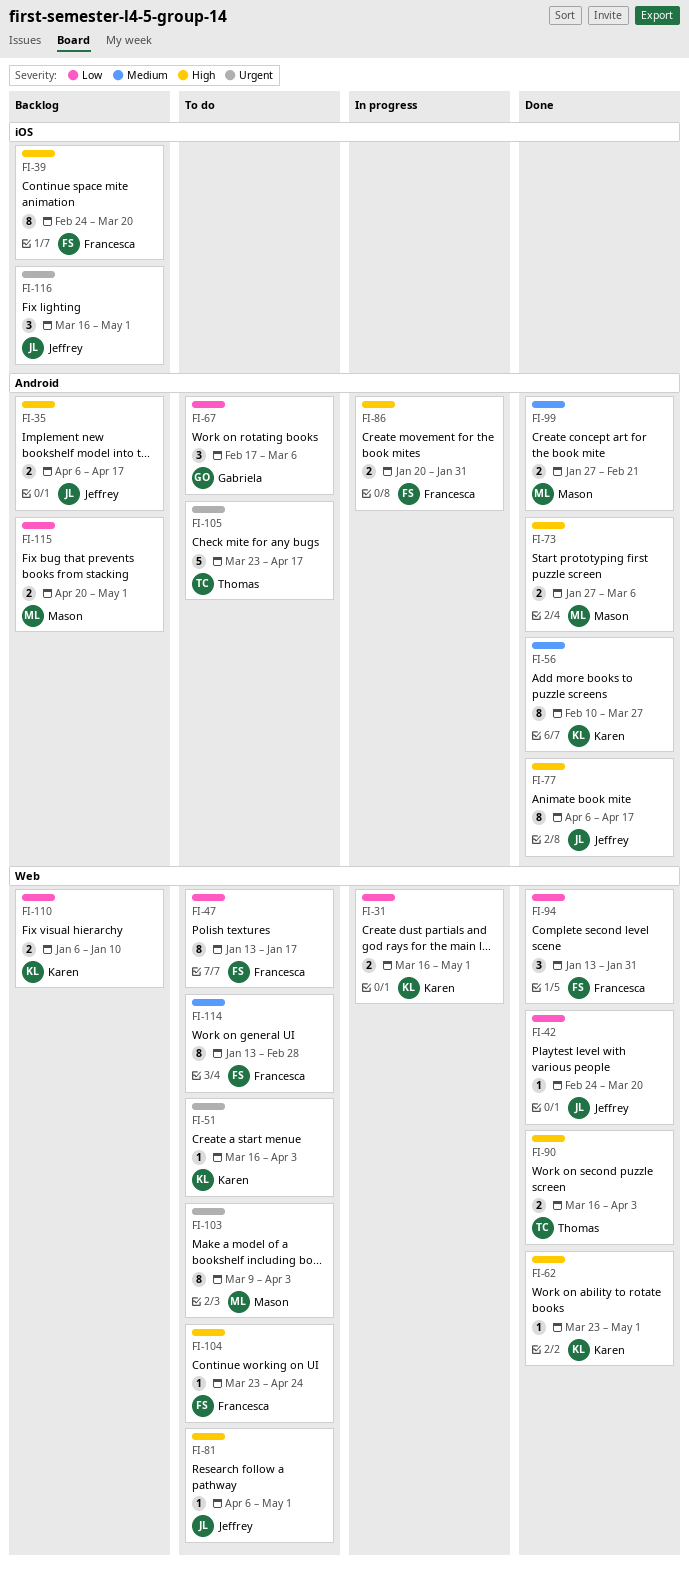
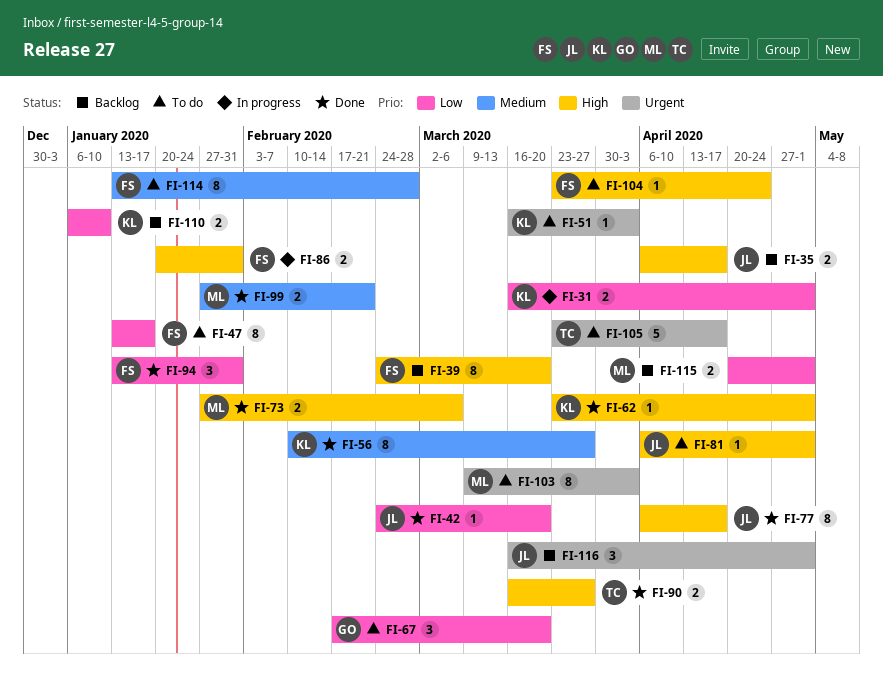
FI-67, due: Mar 6 -> Mar 20
FI-90, due: Apr 3 -> Mar 27

